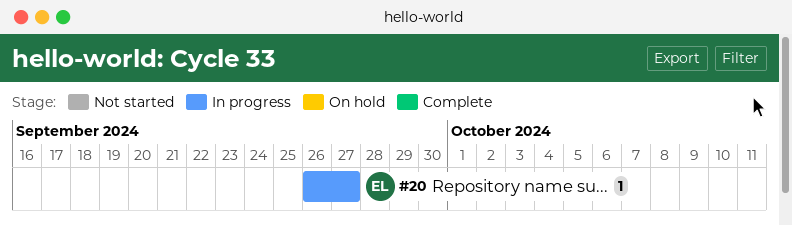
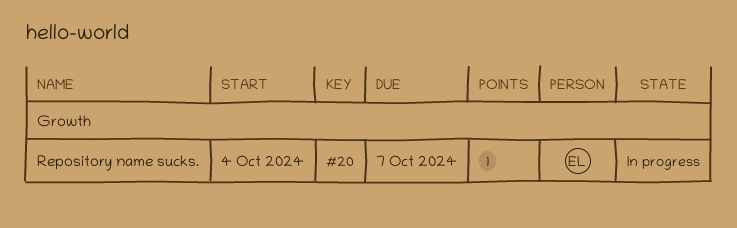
#20, start: Sep 26 -> Oct 4
#20, due: Sep 27 -> Oct 7

